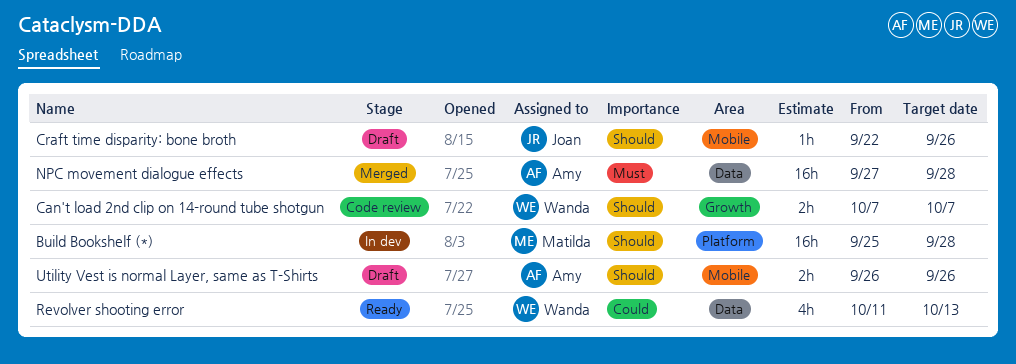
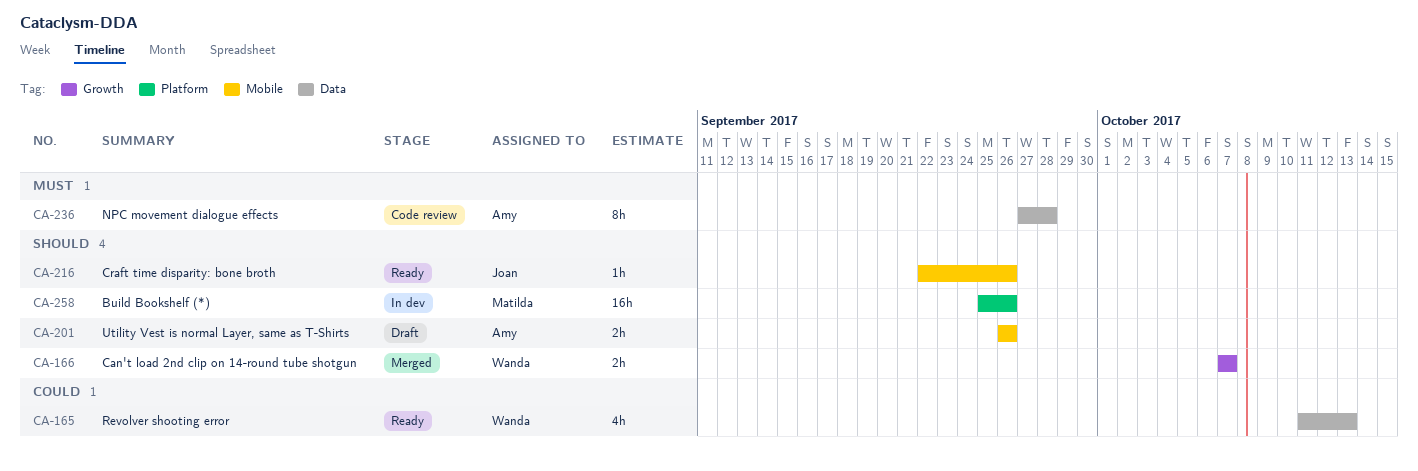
Build Bookshelf (*), due: Sep 28 -> Sep 26
Can't load 2nd clip on 14-round tube shotgun, status: Code review -> Merged
Craft time disparity: bone broth, status: Draft -> Ready
NPC movement dialogue effects, status: Merged -> Code review
NPC movement dialogue effects, estimate: 16h -> 8h

